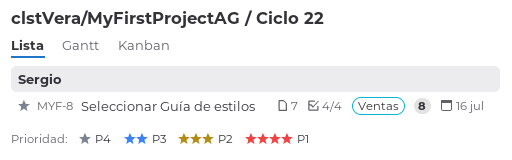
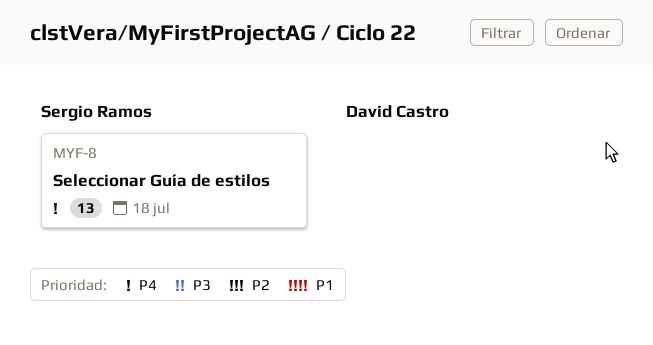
MYF-8, estimate: 8 -> 13
MYF-8, due: Jul 16 -> Jul 18

